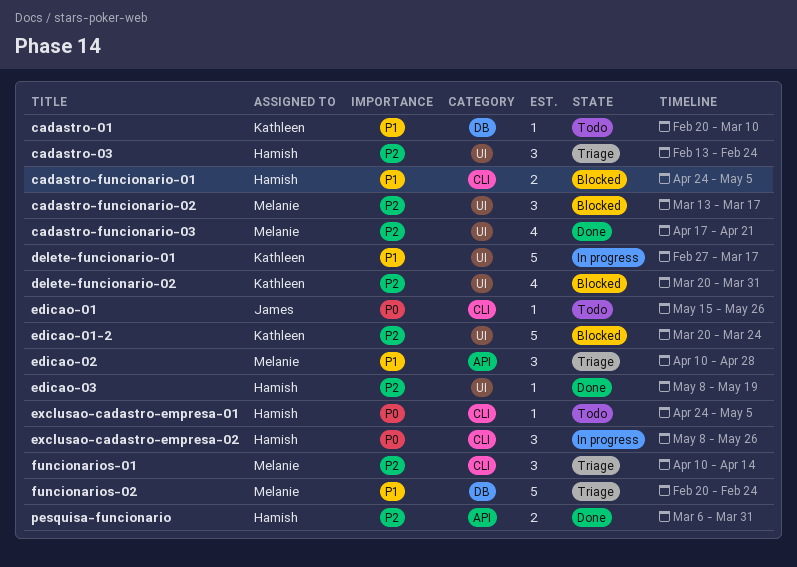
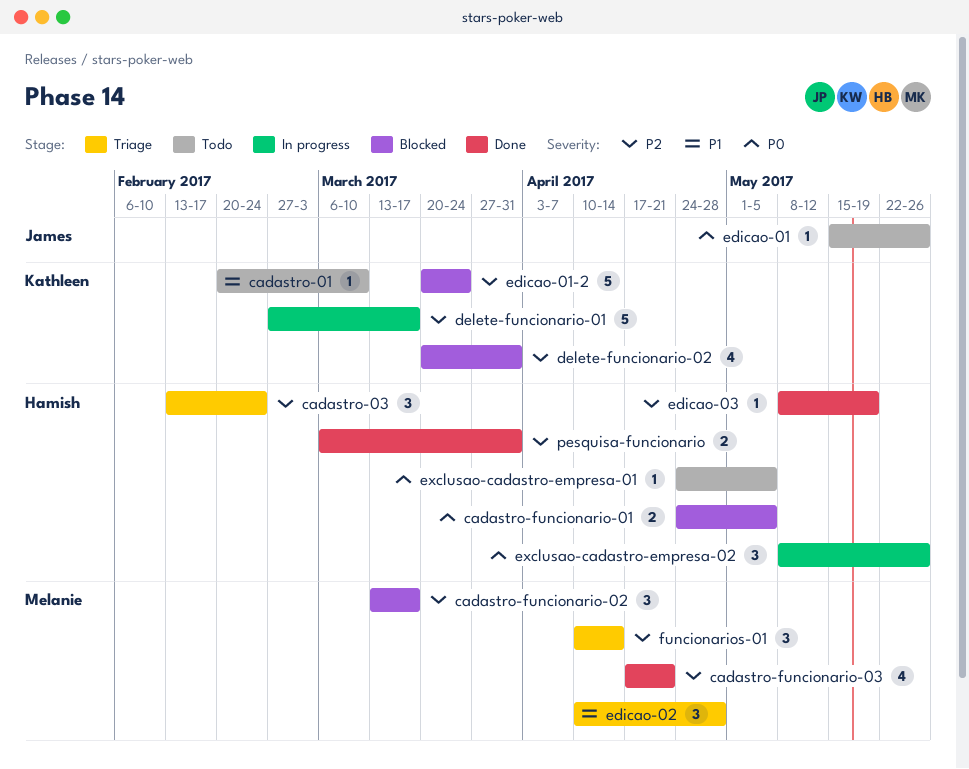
cadastro-funcionario-01, priority: P1 -> P0
delete-funcionario-01, priority: P1 -> P2
funcionarios-02: present -> none

